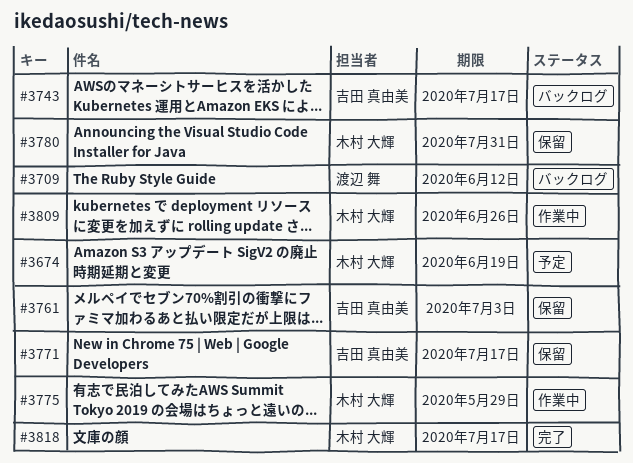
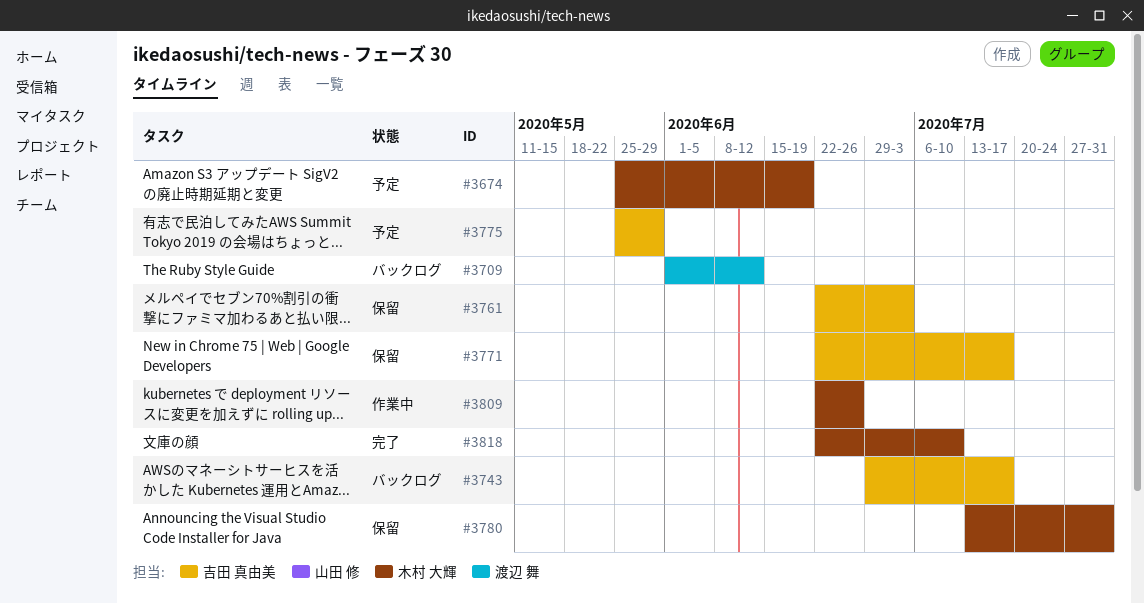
#3775, status: 作業中 -> 予定
#3775, owner: 木村 大輝 -> 吉田 真由美
#3818, due: Jul 17 -> Jul 10

